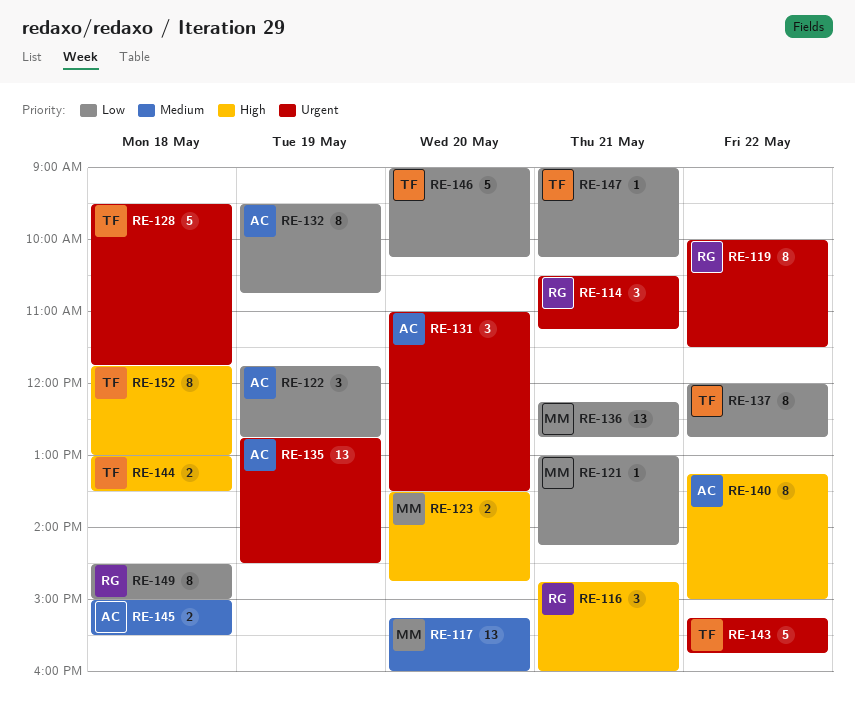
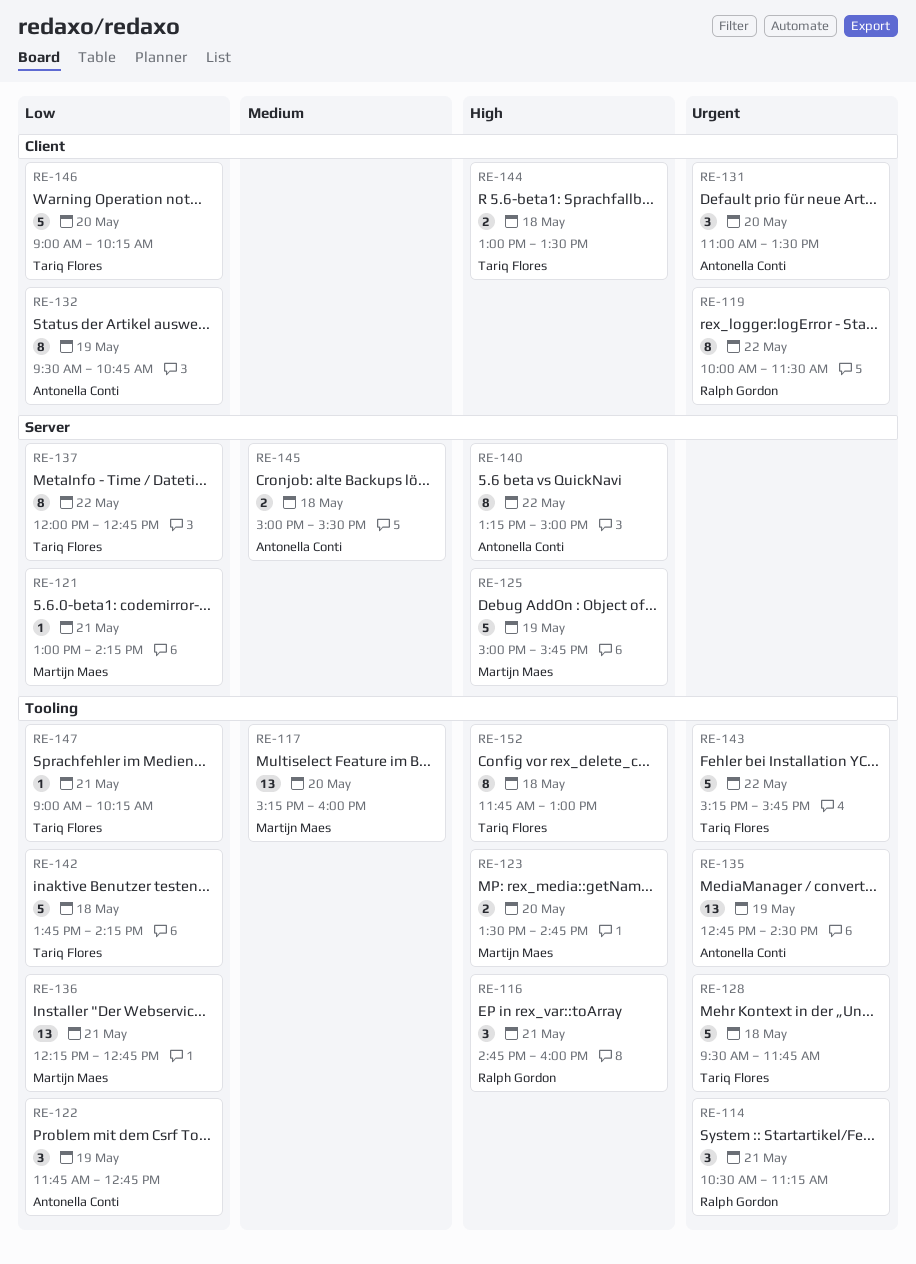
RE-125: none -> present
RE-142: none -> present
RE-149: present -> none

